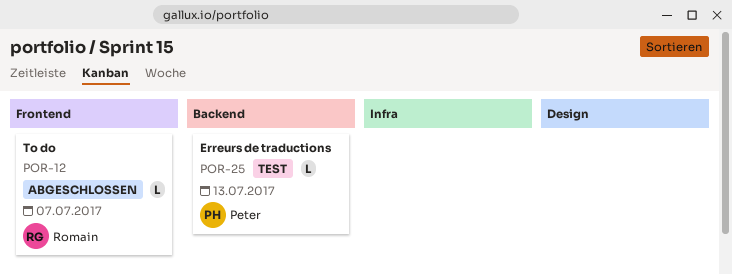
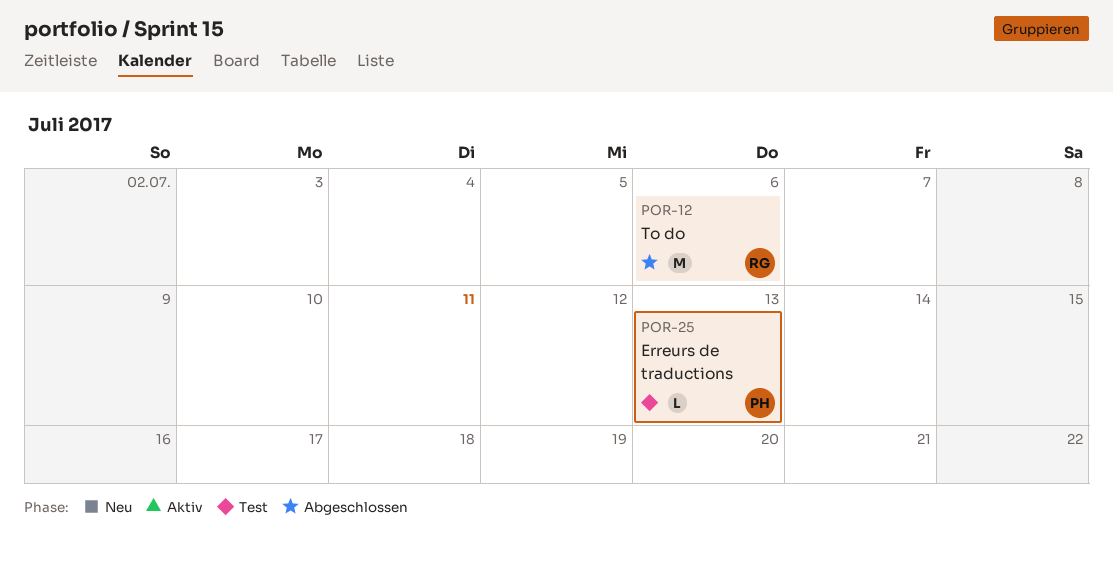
POR-12, estimate: L -> M
POR-12, due: Jul 7 -> Jul 6

